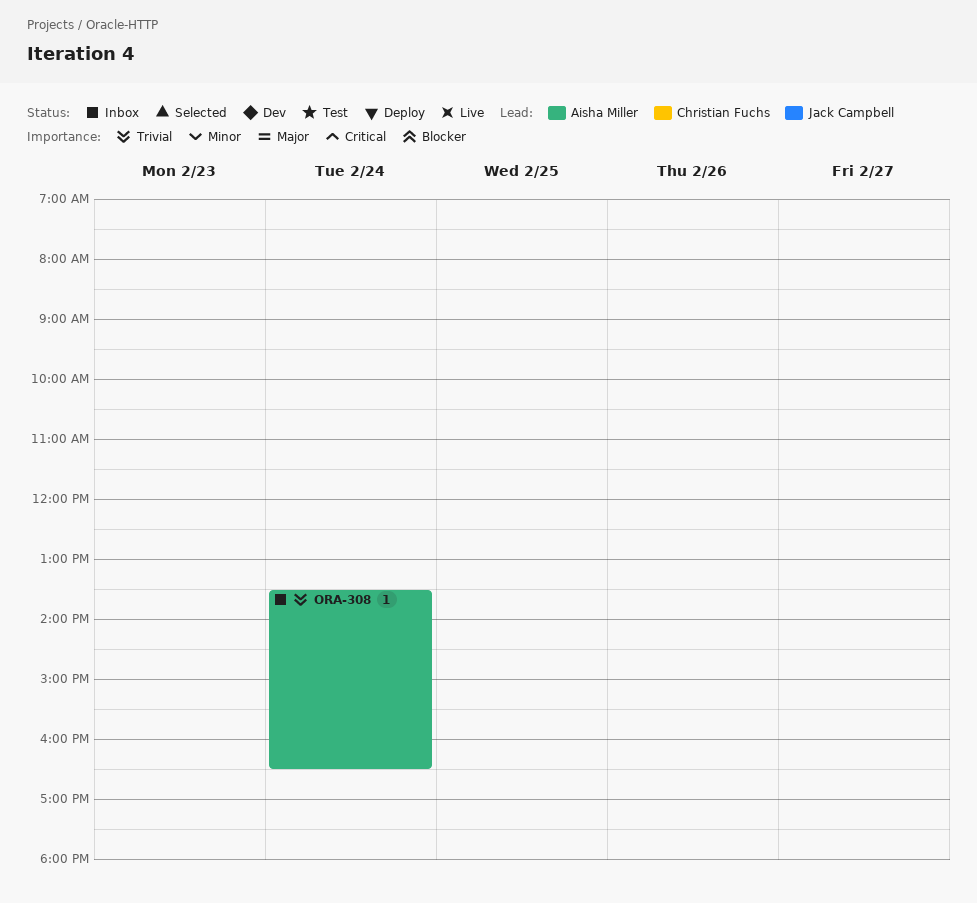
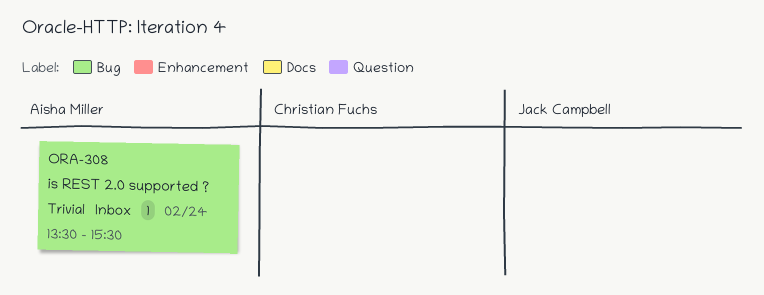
ORA-308, ends: 16:30 -> 15:30

